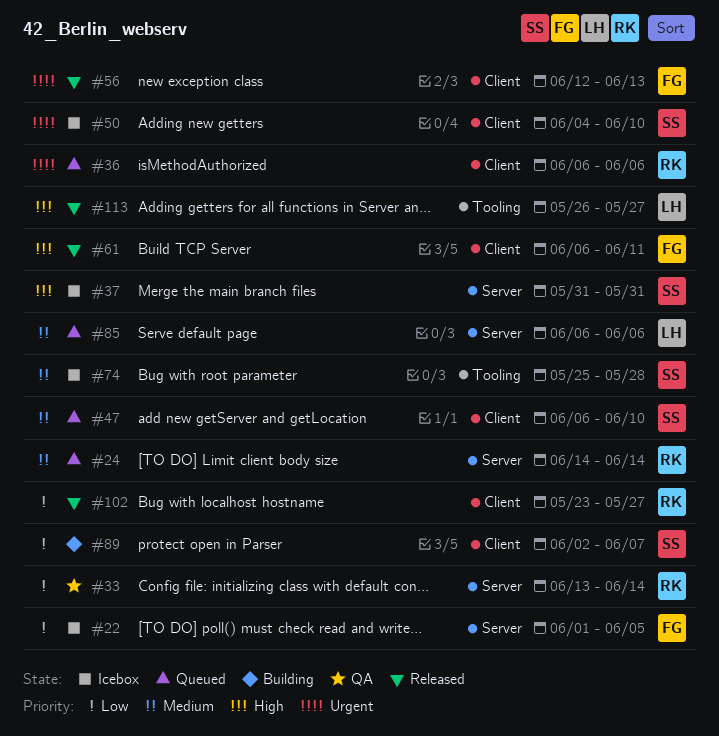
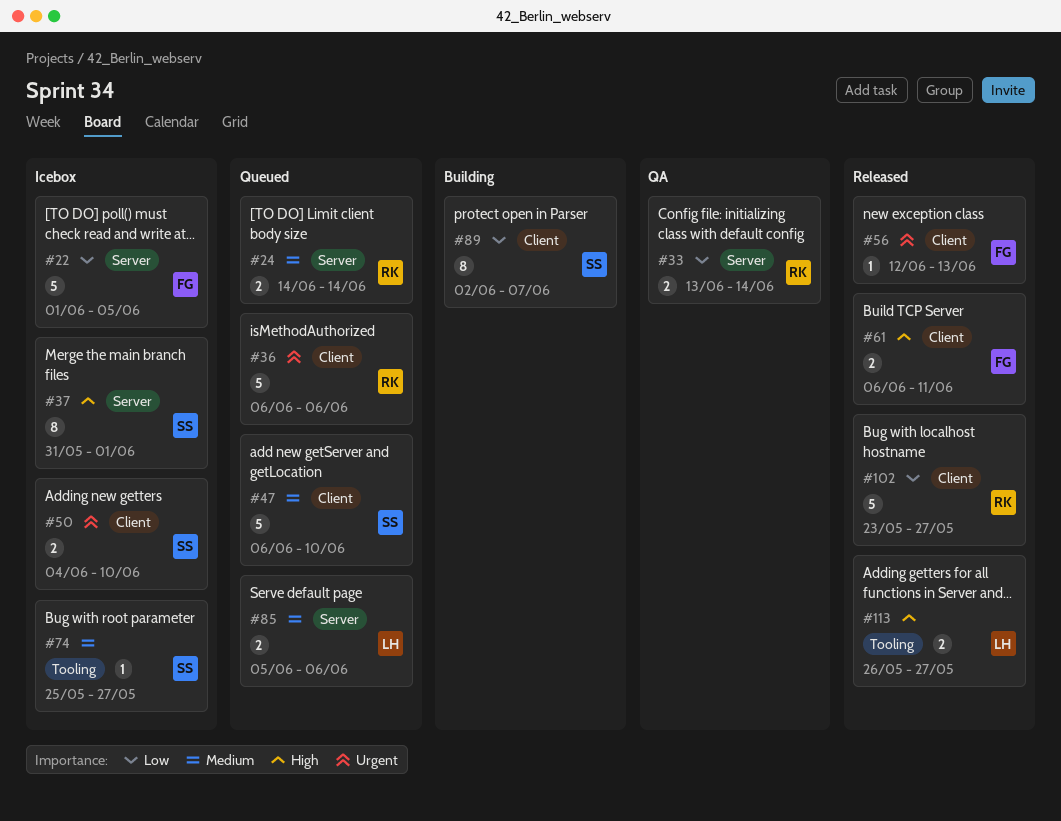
#37, due: May 31 -> Jun 1
#74, due: May 28 -> May 27
#85, start: Jun 6 -> Jun 5

